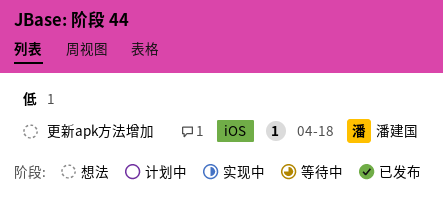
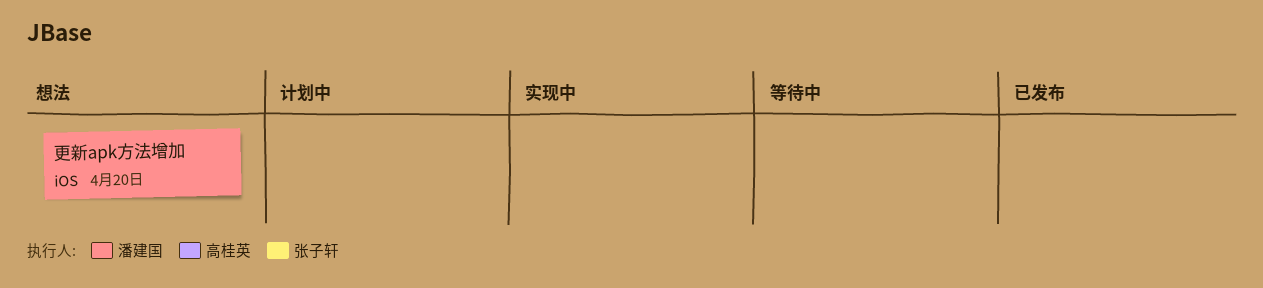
更新apk方法增加, due: Apr 18 -> Apr 20

